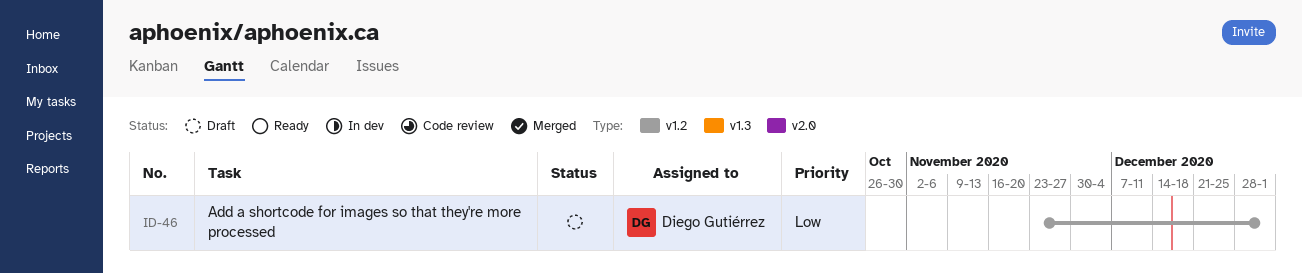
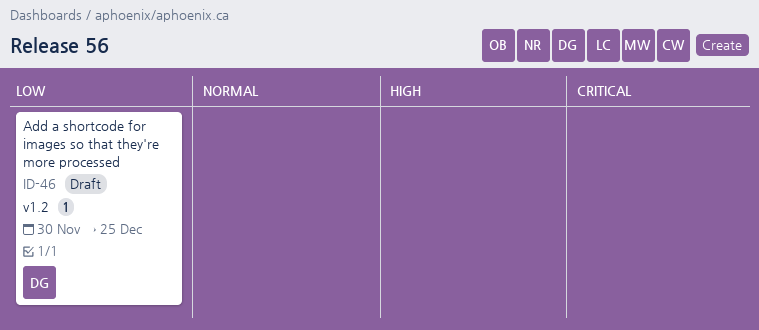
ID-46, start: Nov 23 -> Nov 30
ID-46, due: Jan 1 -> Dec 25

